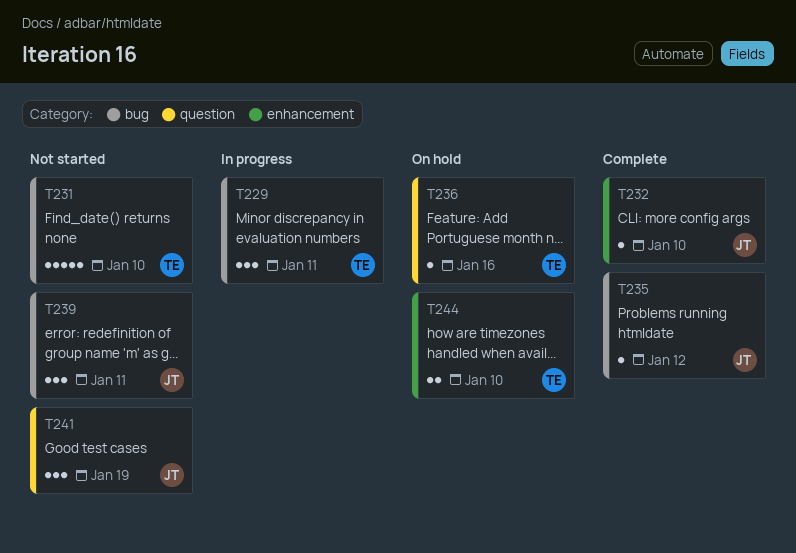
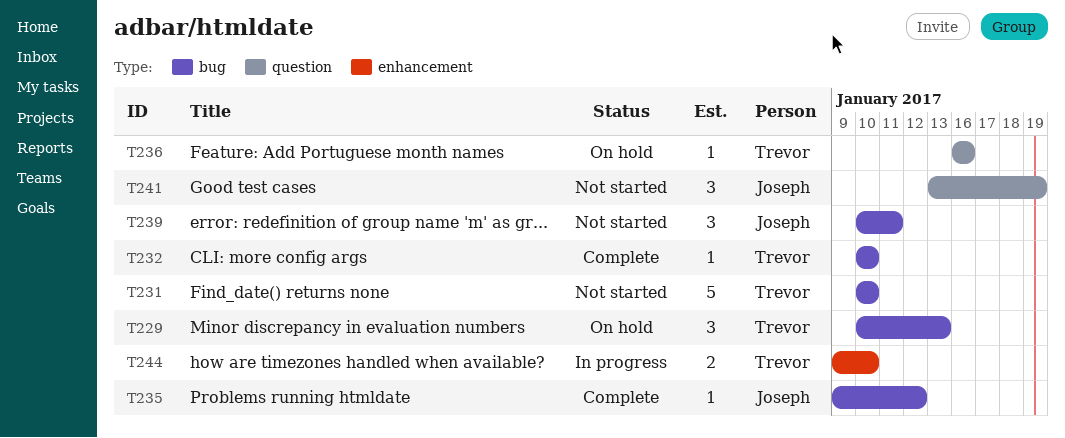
T229, status: In progress -> On hold
T229, due: Jan 11 -> Jan 13
T232, owner: Joseph -> Trevor
T232, label: enhancement -> bug
T244, status: On hold -> In progress

